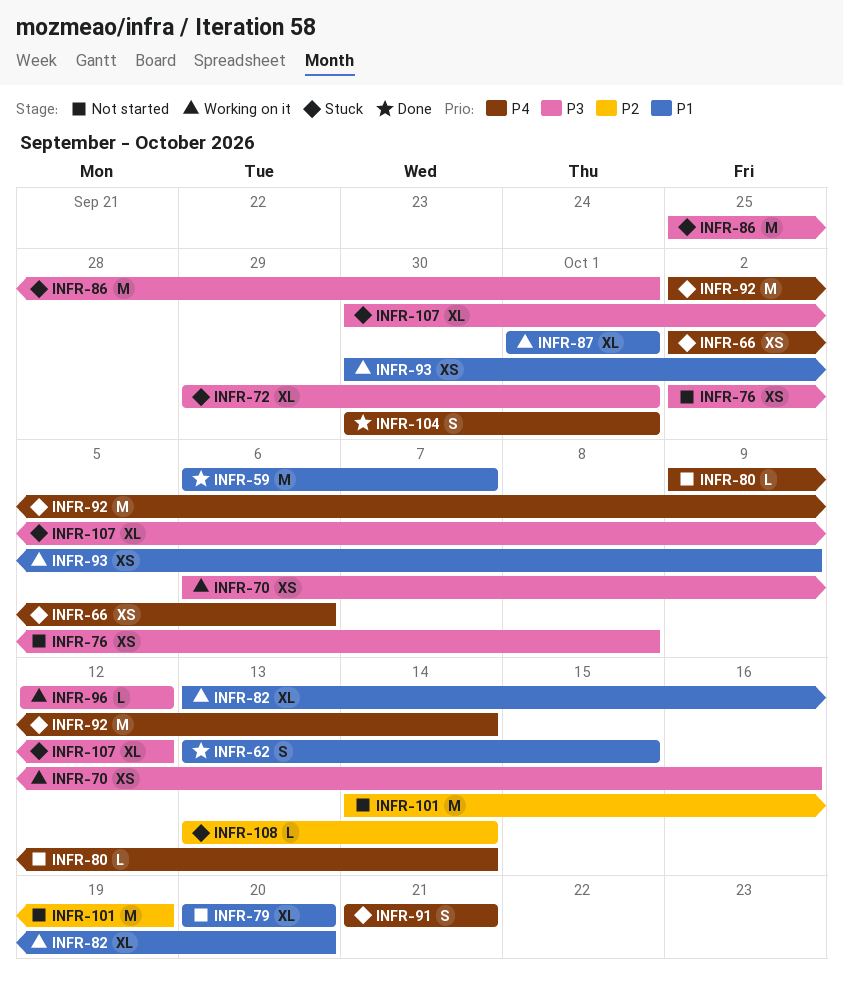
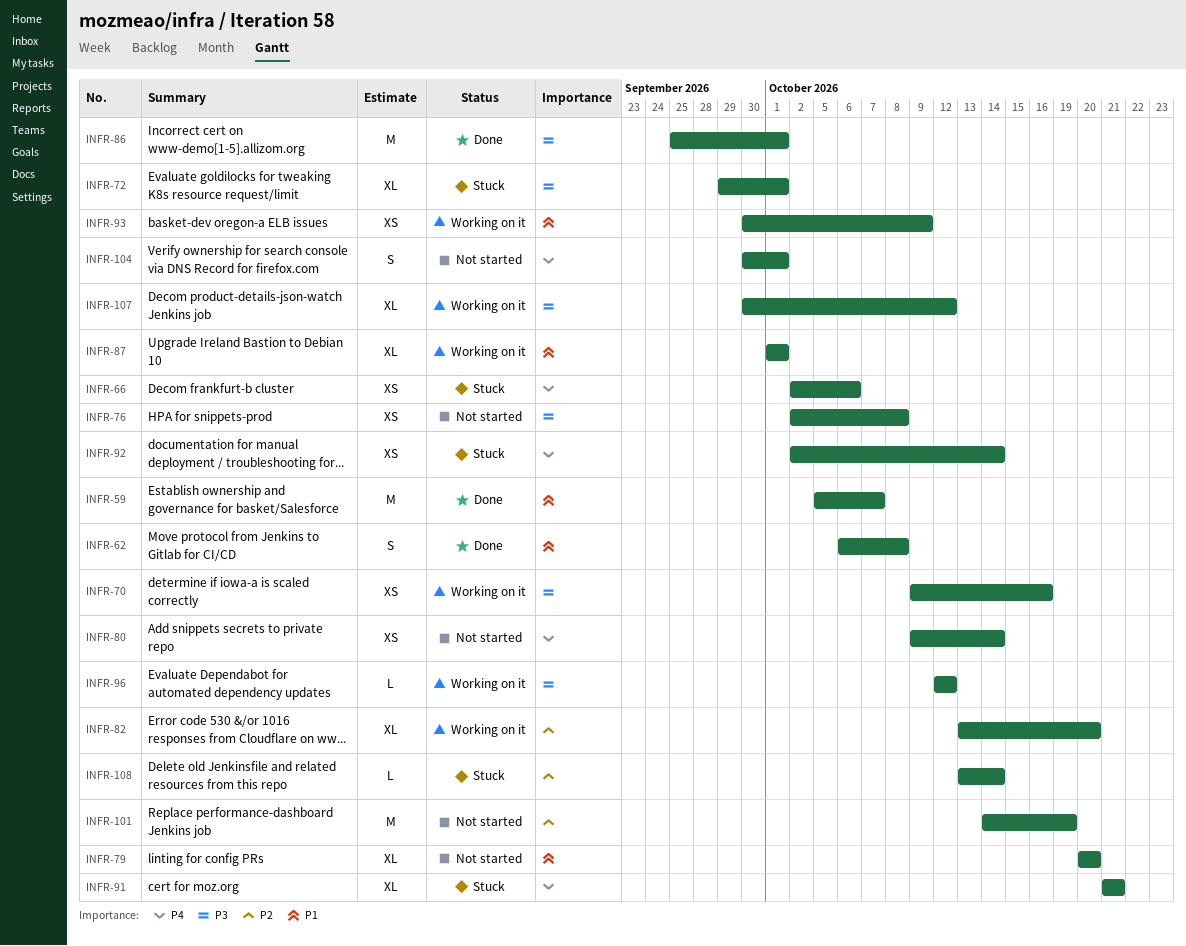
INFR-59, start: Oct 6 -> Oct 5
INFR-62, start: Oct 13 -> Oct 6
INFR-62, due: Oct 15 -> Oct 8
INFR-70, start: Oct 6 -> Oct 9
INFR-80, estimate: L -> XS
INFR-82, priority: P1 -> P2
INFR-86, status: Stuck -> Done
INFR-91, estimate: S -> XL
INFR-92, estimate: M -> XS
INFR-104, status: Done -> Not started
INFR-107, status: Stuck -> Working on it

